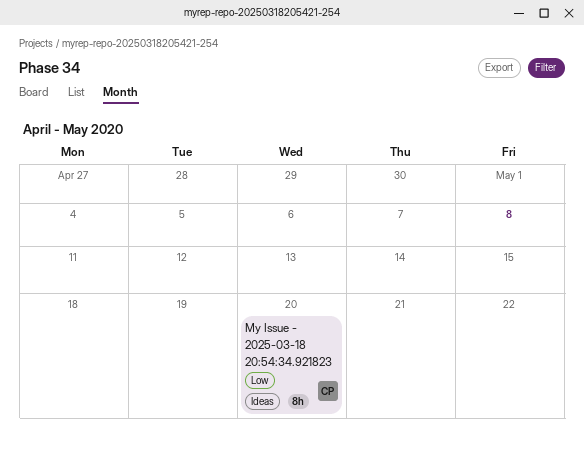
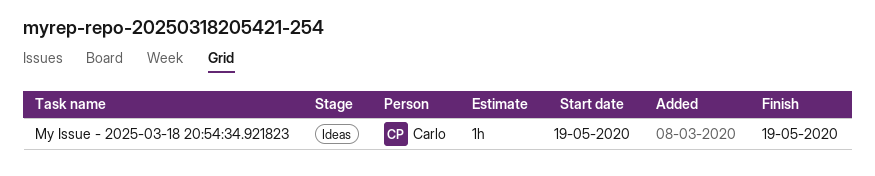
My Issue - 2025-03-18 20:54:34.921823, estimate: 8h -> 1h
My Issue - 2025-03-18 20:54:34.921823, due: May 20 -> May 19

